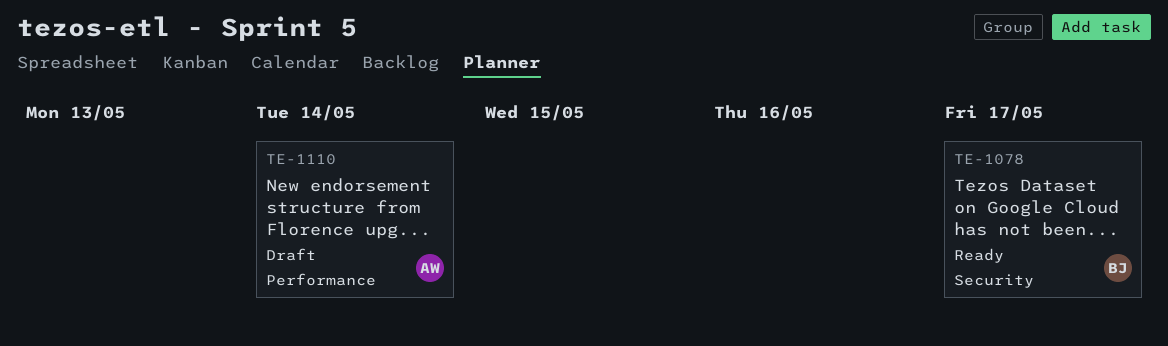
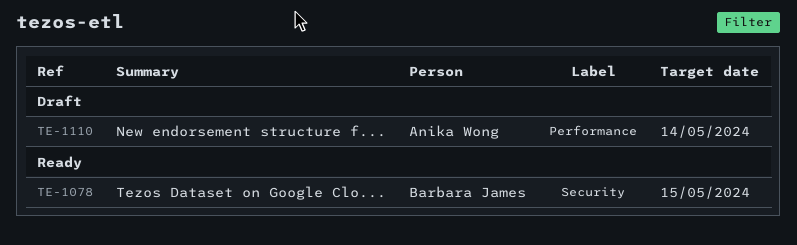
TE-1078, due: May 17 -> May 15

